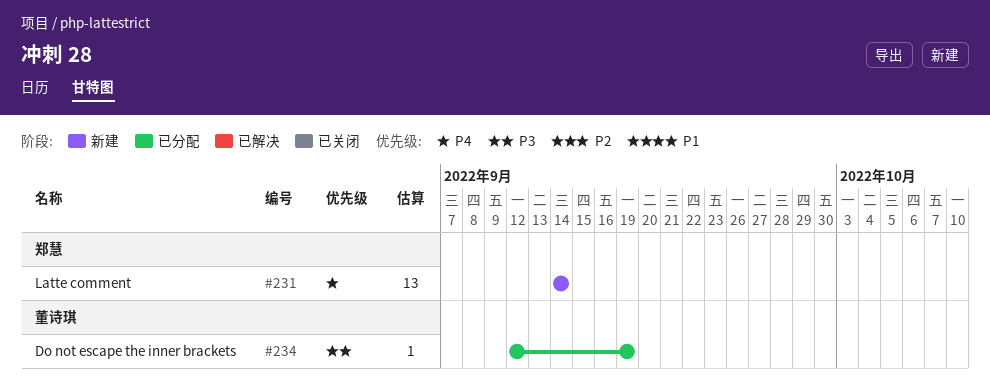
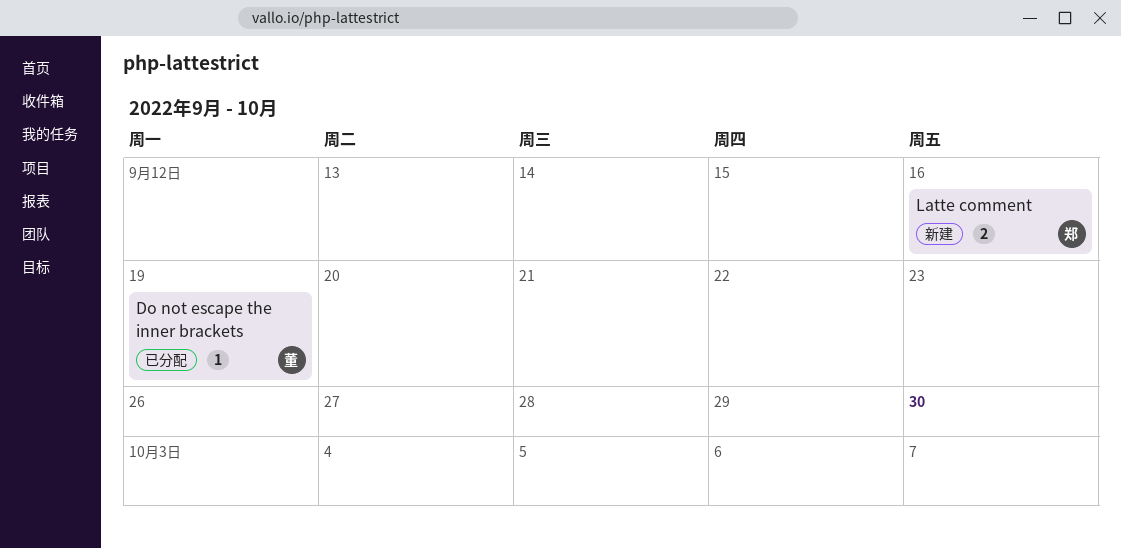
Latte comment, estimate: 13 -> 2
Latte comment, due: Sep 14 -> Sep 16

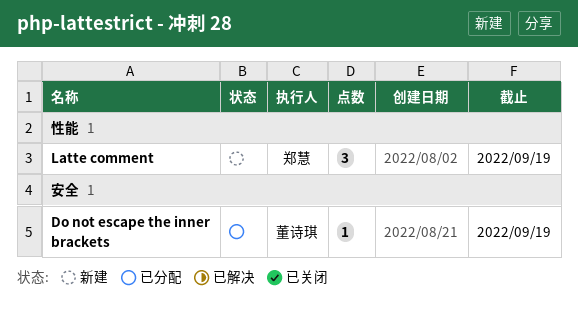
Latte comment, estimate: 2 -> 3
Latte comment, due: Sep 16 -> Sep 19

